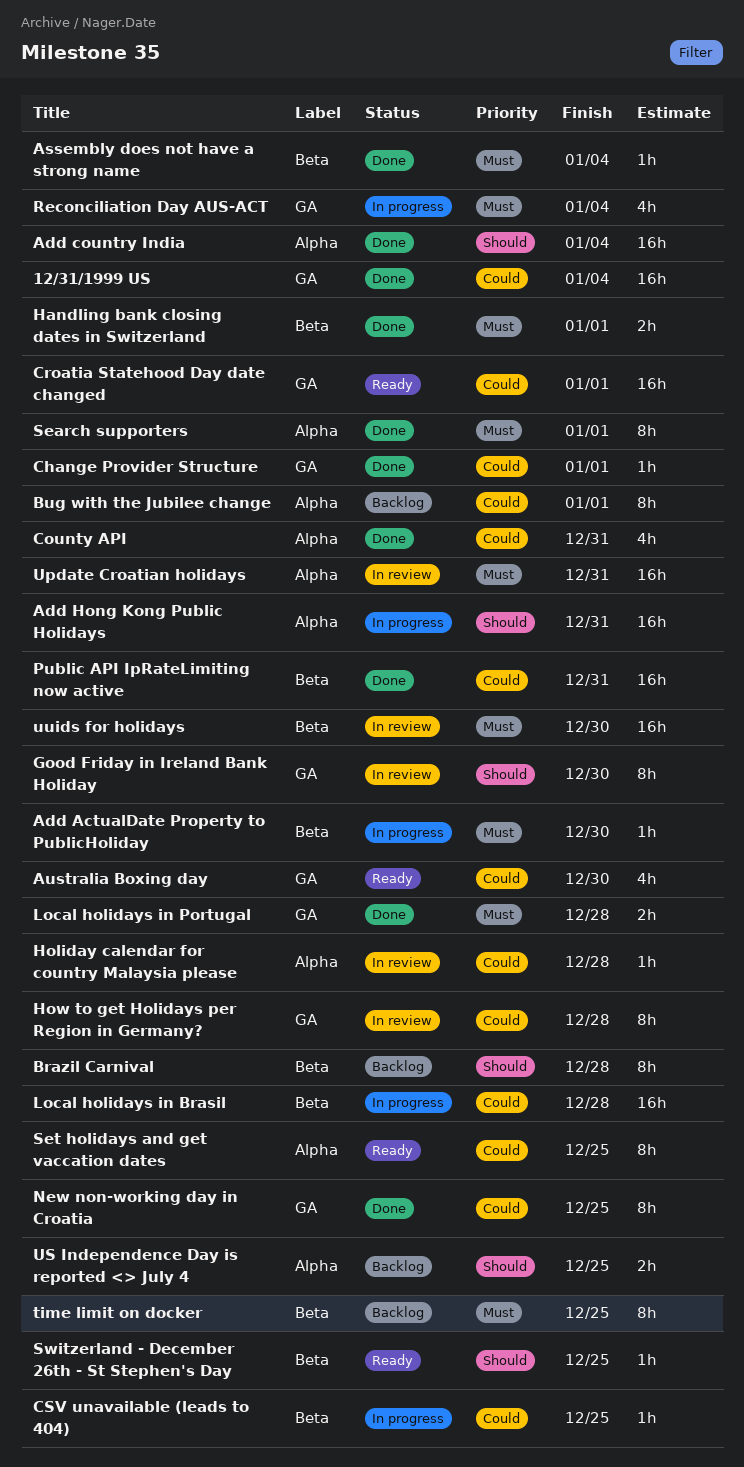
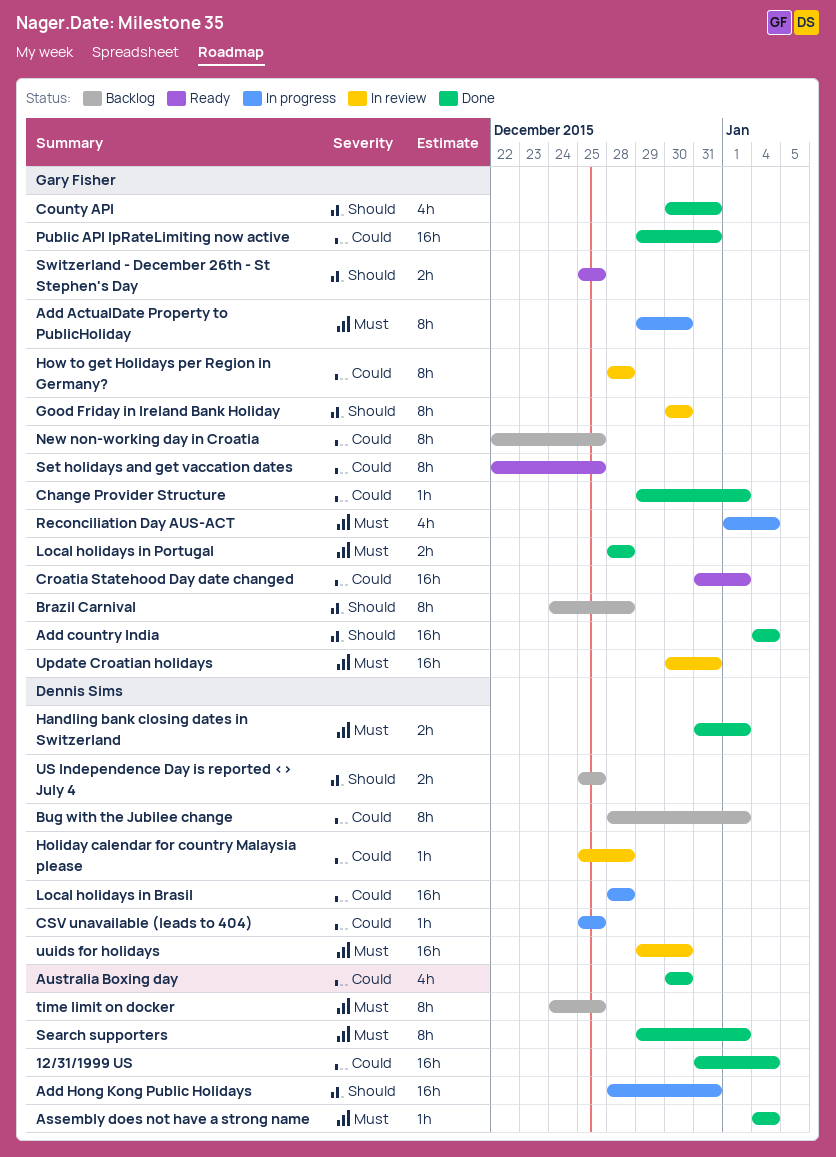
Add ActualDate Property to PublicHoliday, estimate: 1h -> 8h
Australia Boxing day, status: Ready -> Done
County API, priority: Could -> Should
New non-working day in Croatia, status: Done -> Backlog
Switzerland - December 26th - St Stephen's Day, estimate: 1h -> 2h

